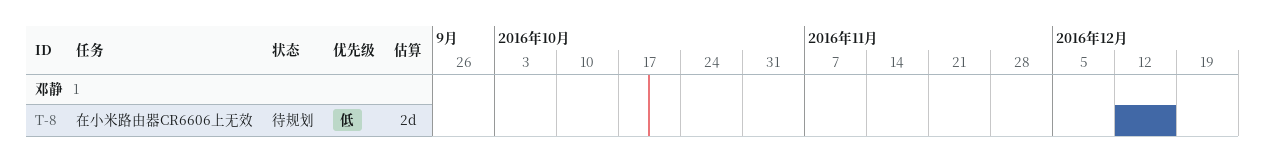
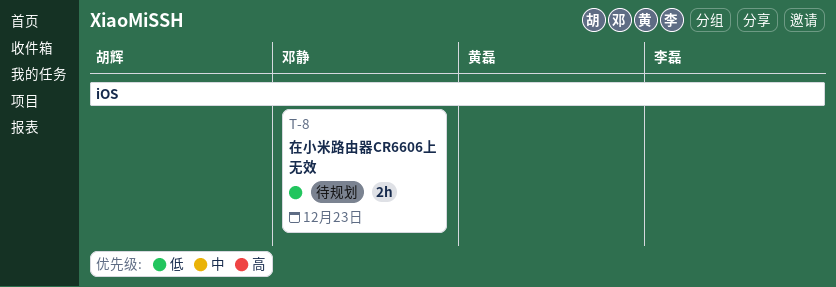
T-8, estimate: 2d -> 2h
T-8, due: Dec 16 -> Dec 23

